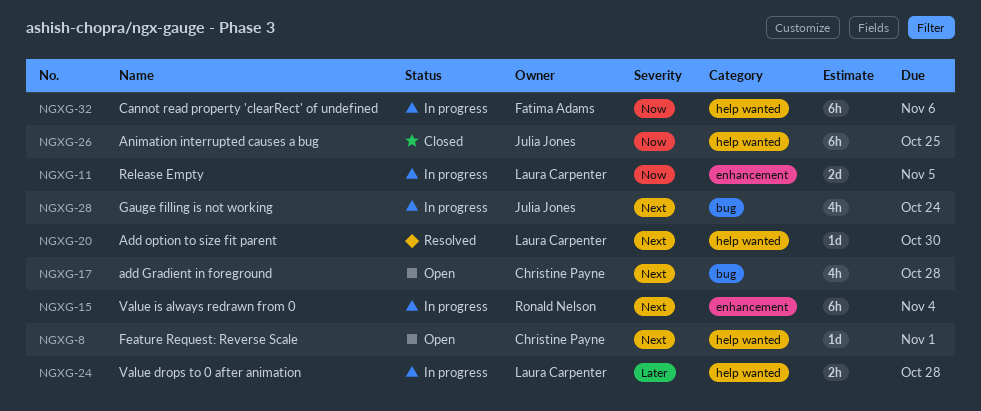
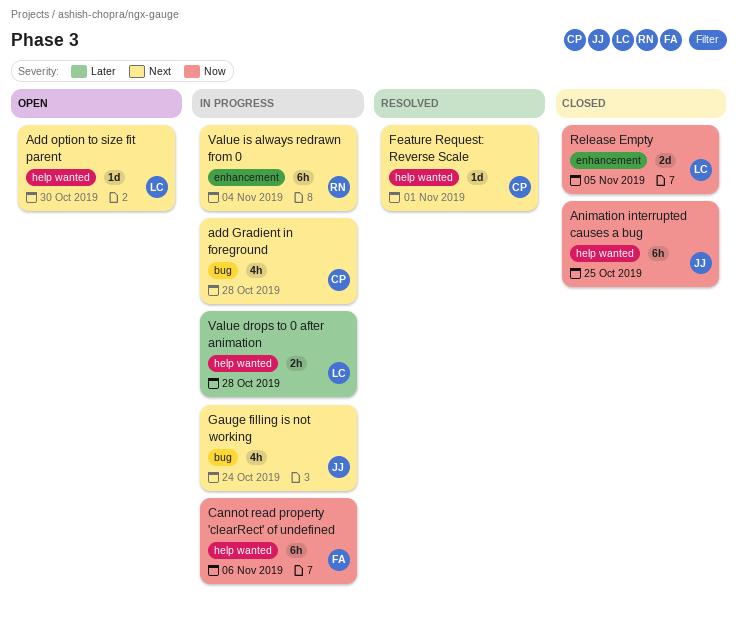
add Gradient in foreground, status: Open -> In progress
Add option to size fit parent, status: Resolved -> Open
Feature Request: Reverse Scale, status: Open -> Resolved
Release Empty, status: In progress -> Closed

